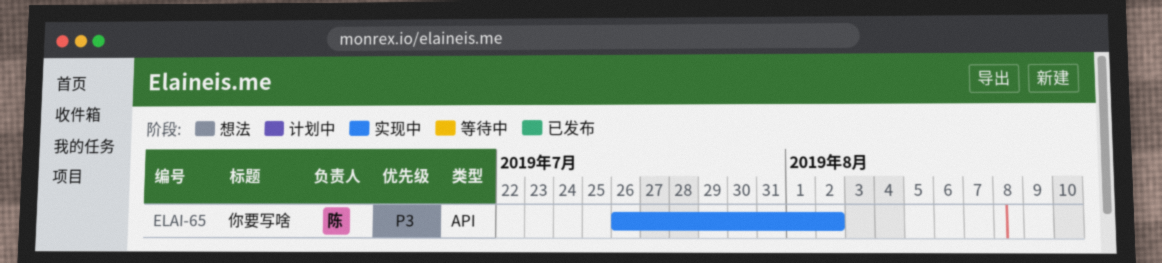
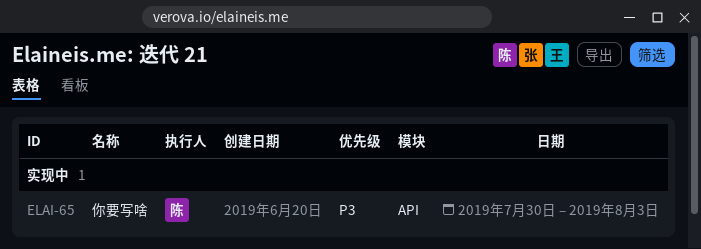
ELAI-65, start: Jul 26 -> Jul 30
ELAI-65, due: Aug 2 -> Aug 3

